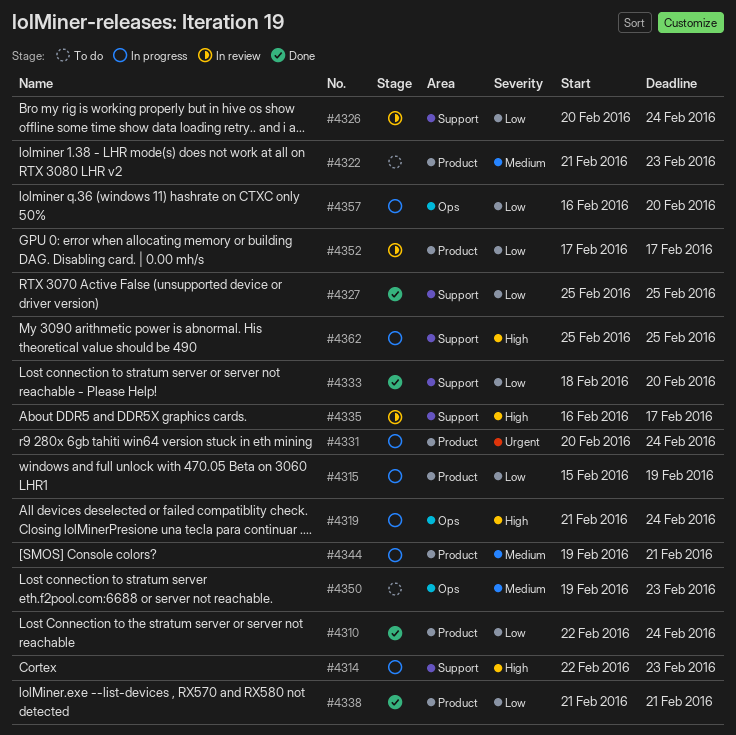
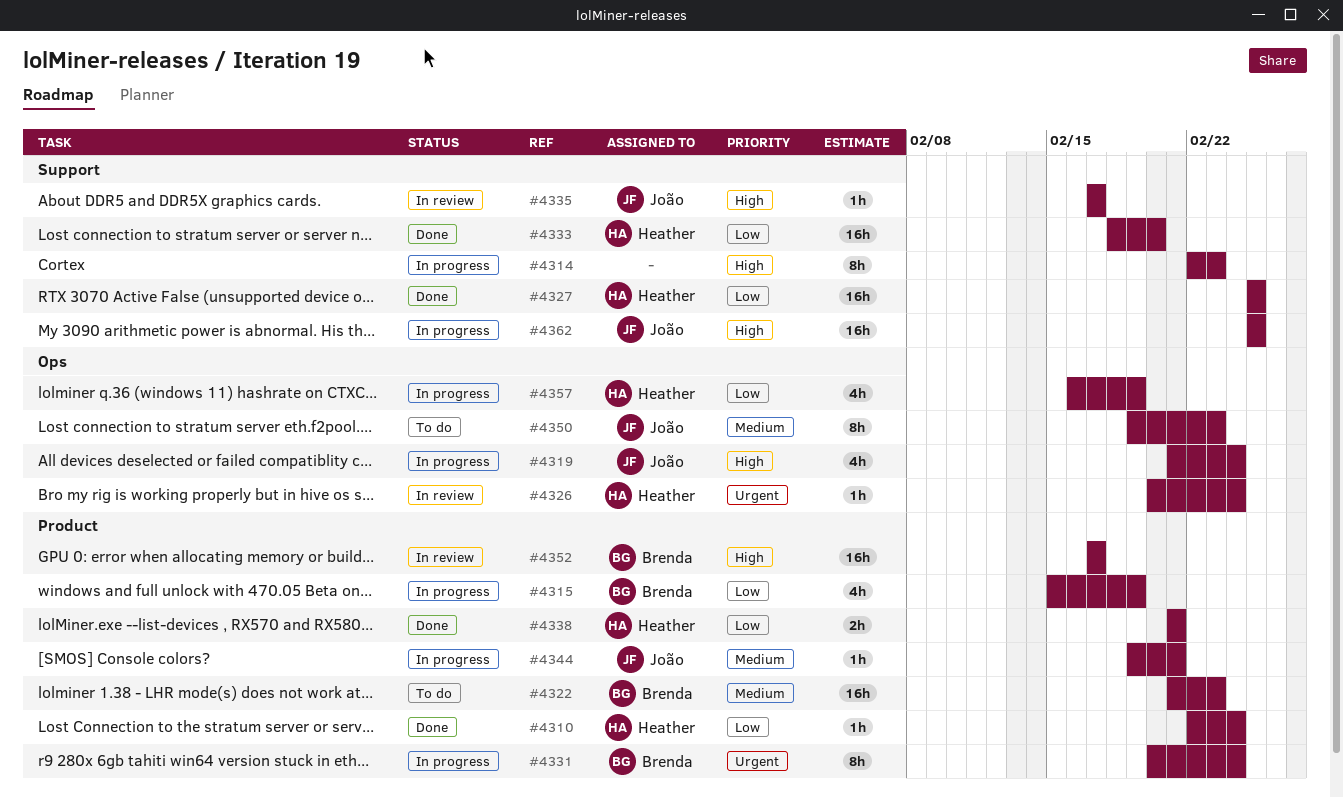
#4326, priority: Low -> Urgent
#4326, label: Support -> Ops
#4335, start: Feb 16 -> Feb 17
#4352, priority: Low -> High
#4357, due: Feb 20 -> Feb 19

